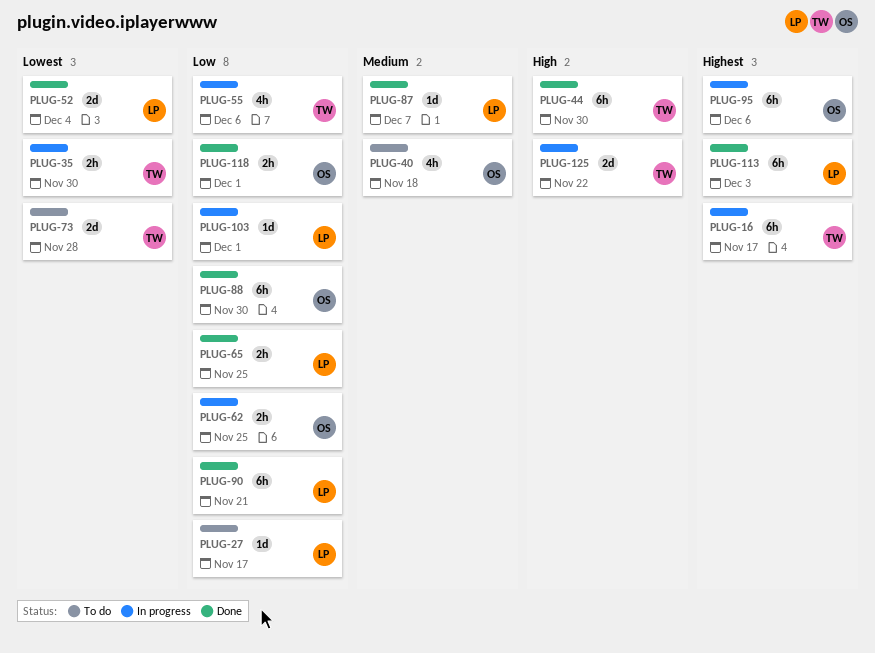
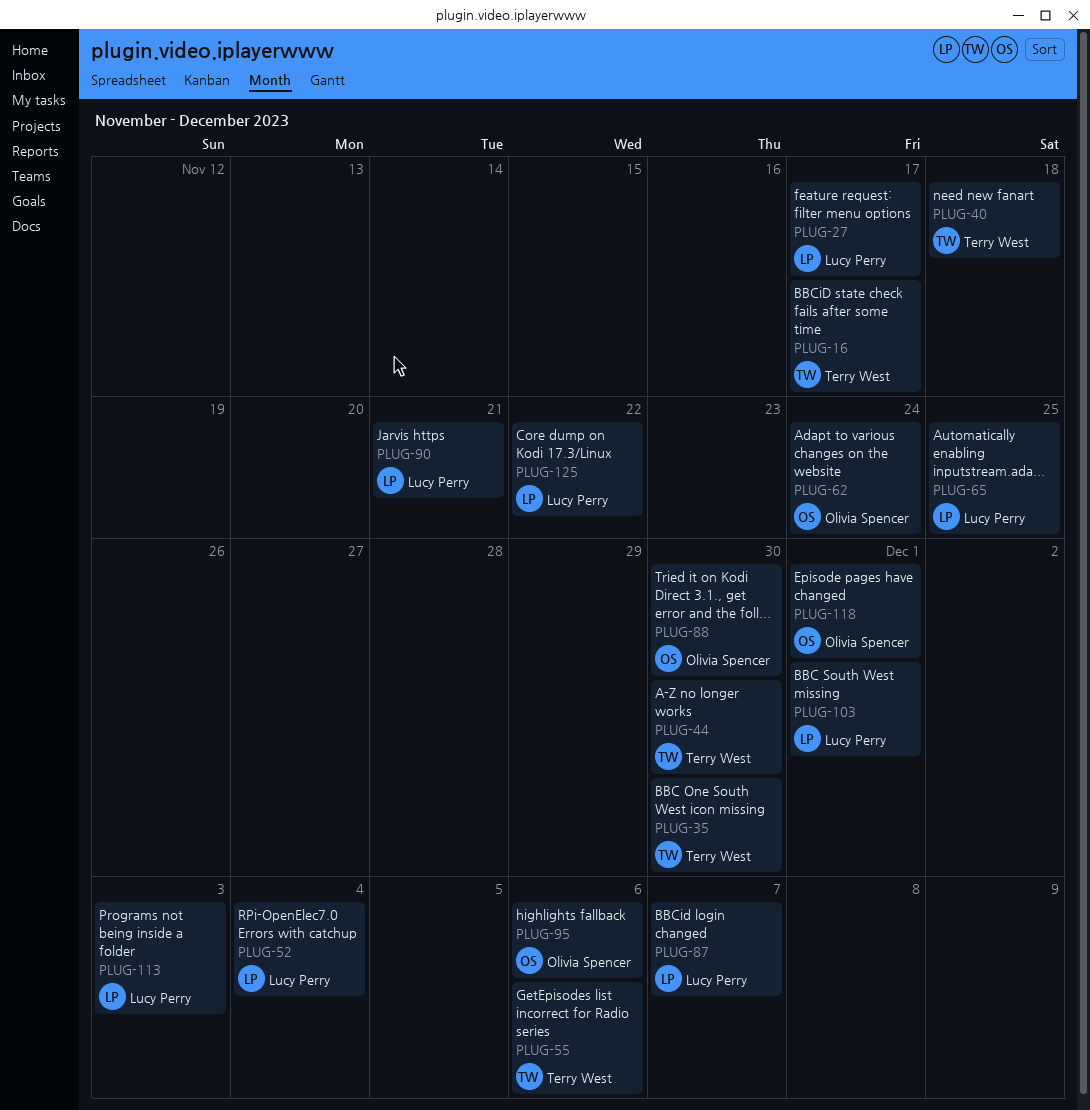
PLUG-40, owner: Olivia Spencer -> Terry West
PLUG-62, due: Nov 25 -> Nov 24
PLUG-73: present -> none
PLUG-125, owner: Terry West -> Lucy Perry

